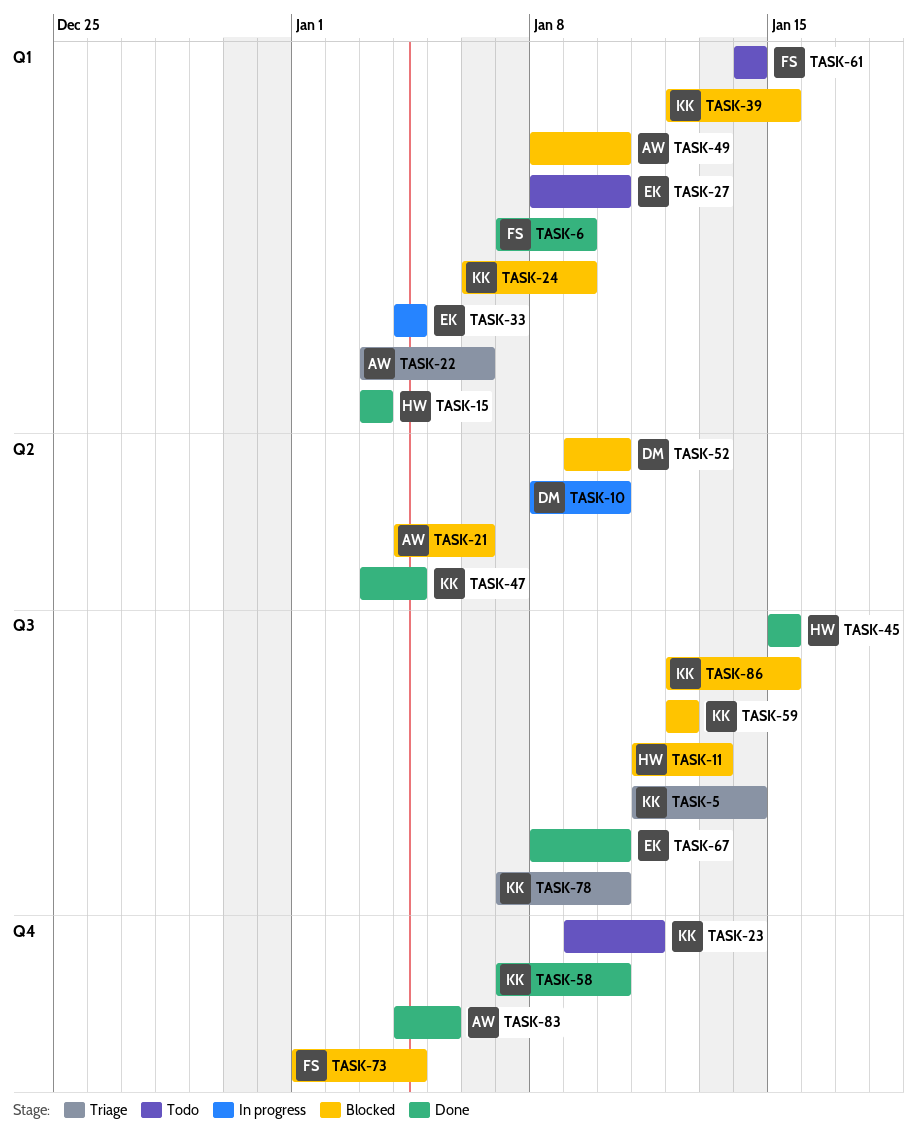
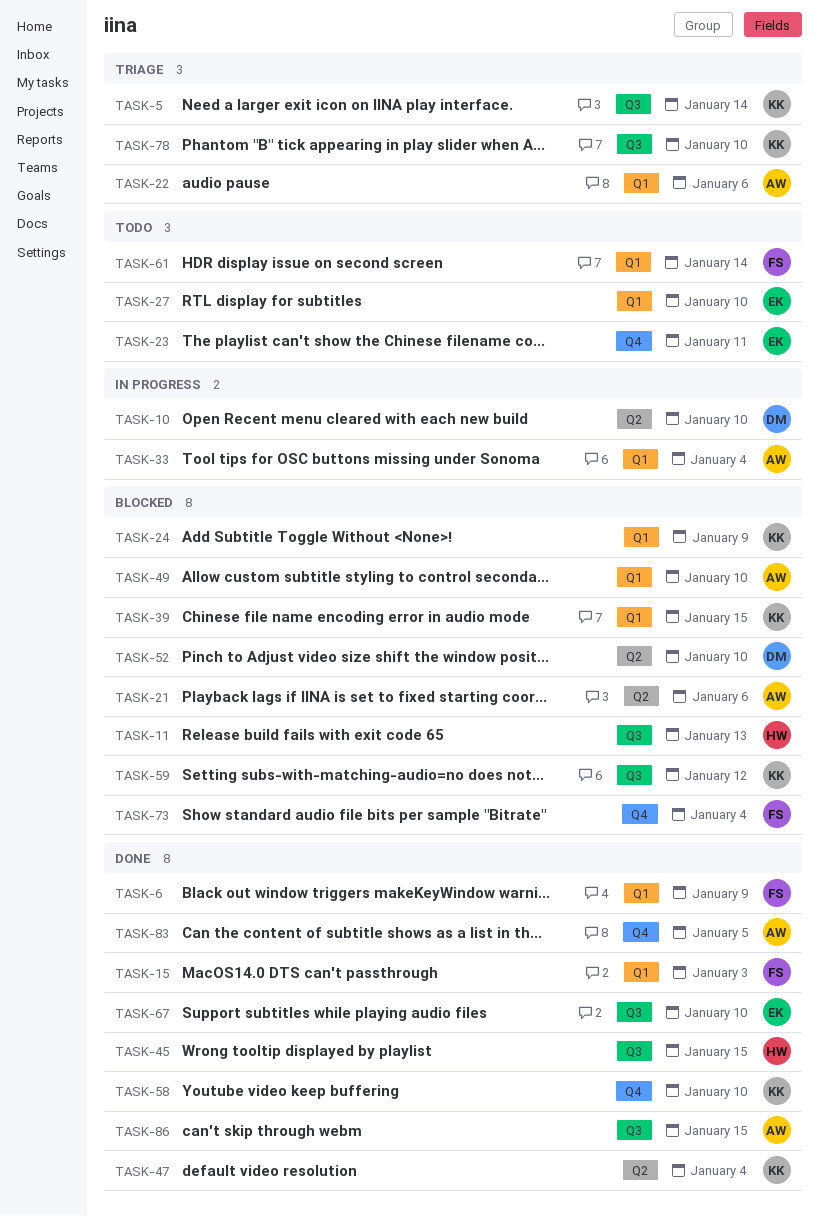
TASK-15, owner: HW -> FS
TASK-23, owner: KK -> EK
TASK-33, owner: EK -> AW
TASK-86, status: Blocked -> Done
TASK-86, owner: KK -> AW

